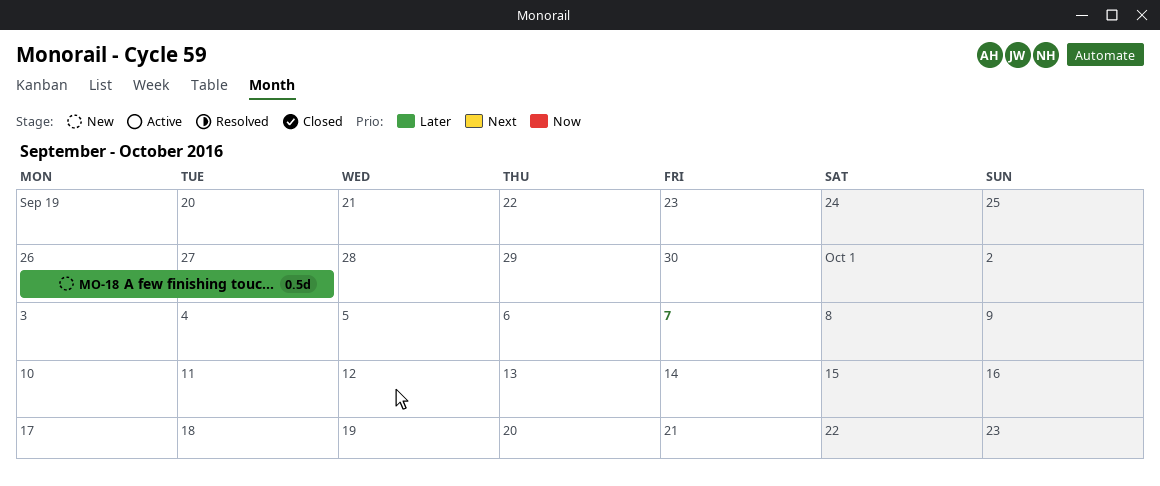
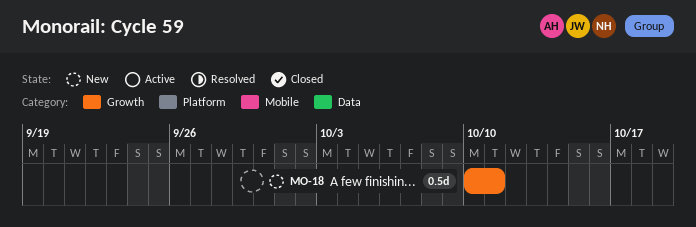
MO-18, start: Sep 26 -> Oct 10
MO-18, due: Sep 27 -> Oct 11

